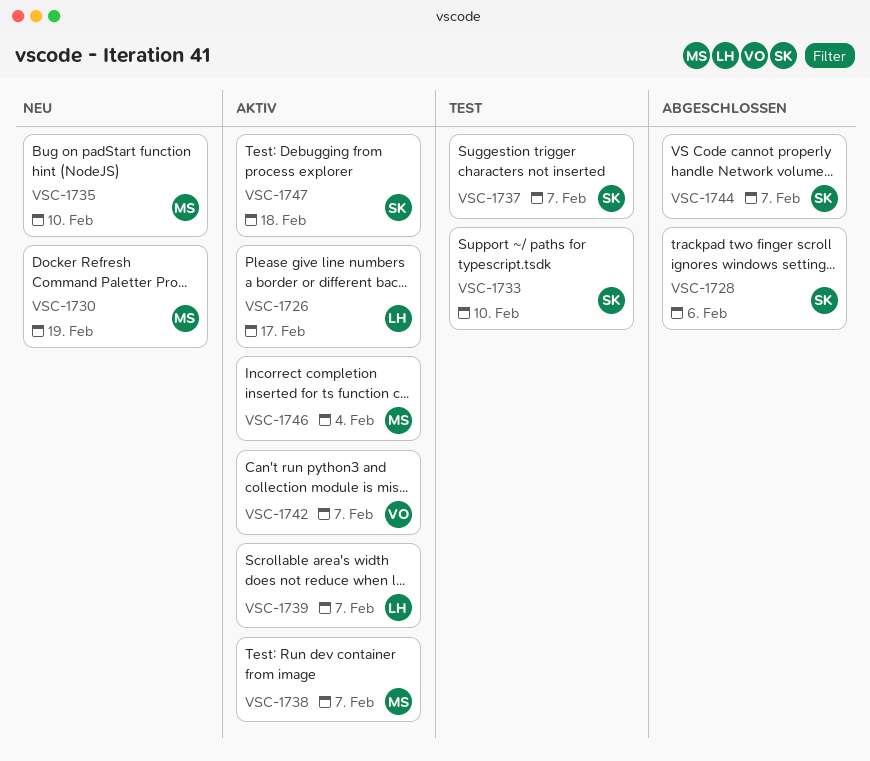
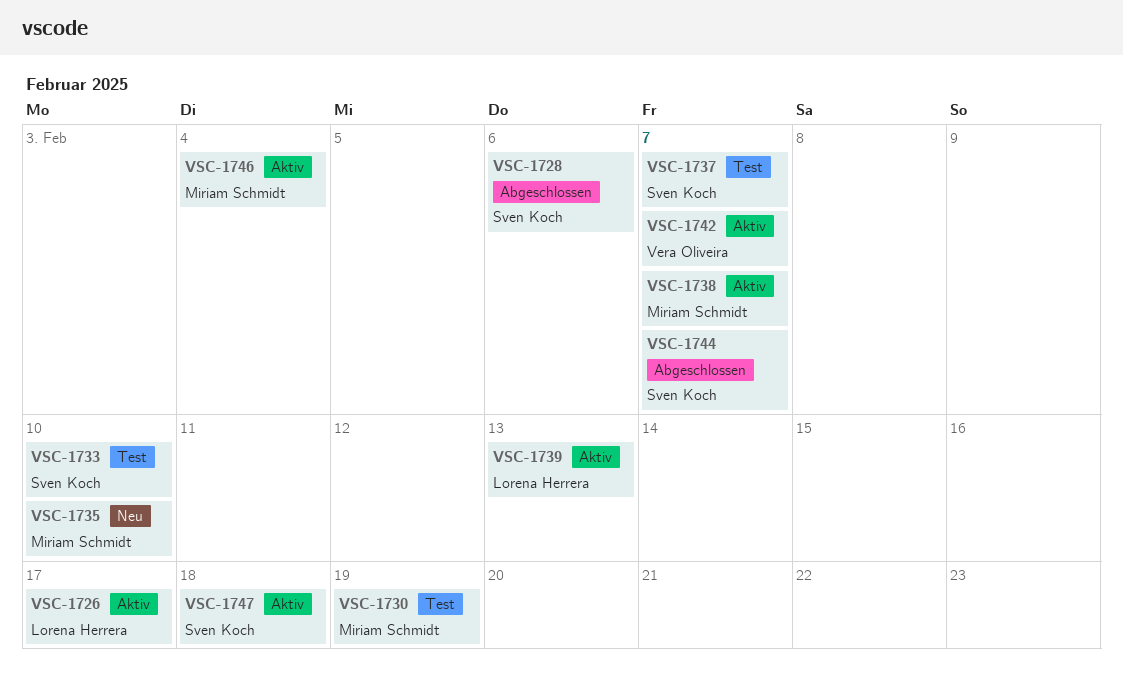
VSC-1730, status: Neu -> Test
VSC-1739, due: Feb 7 -> Feb 13

